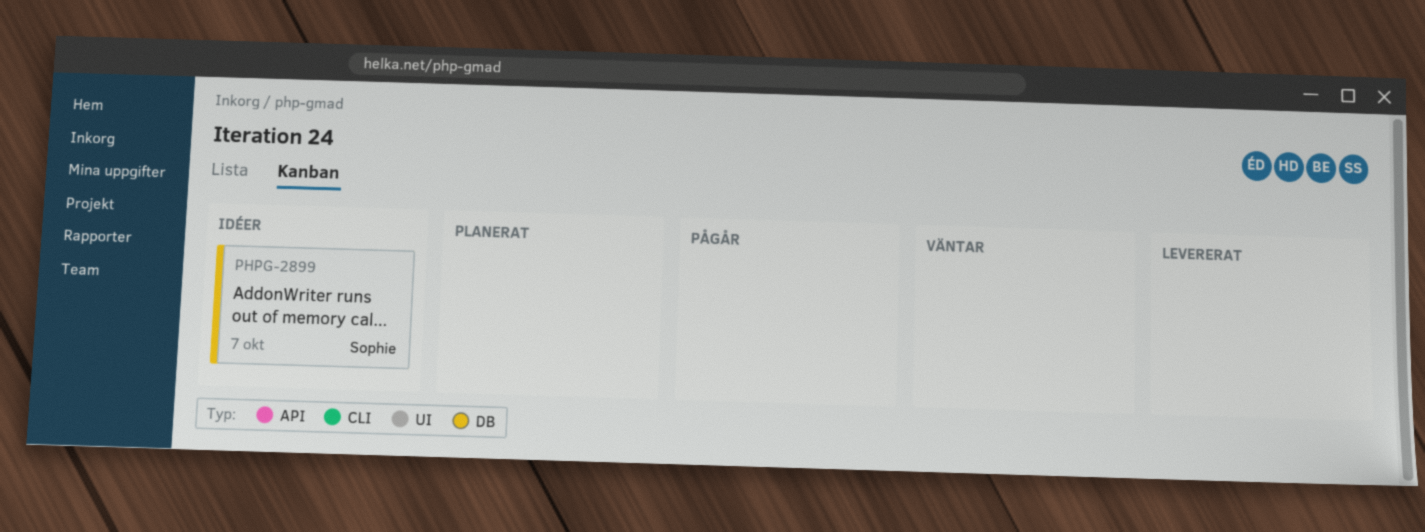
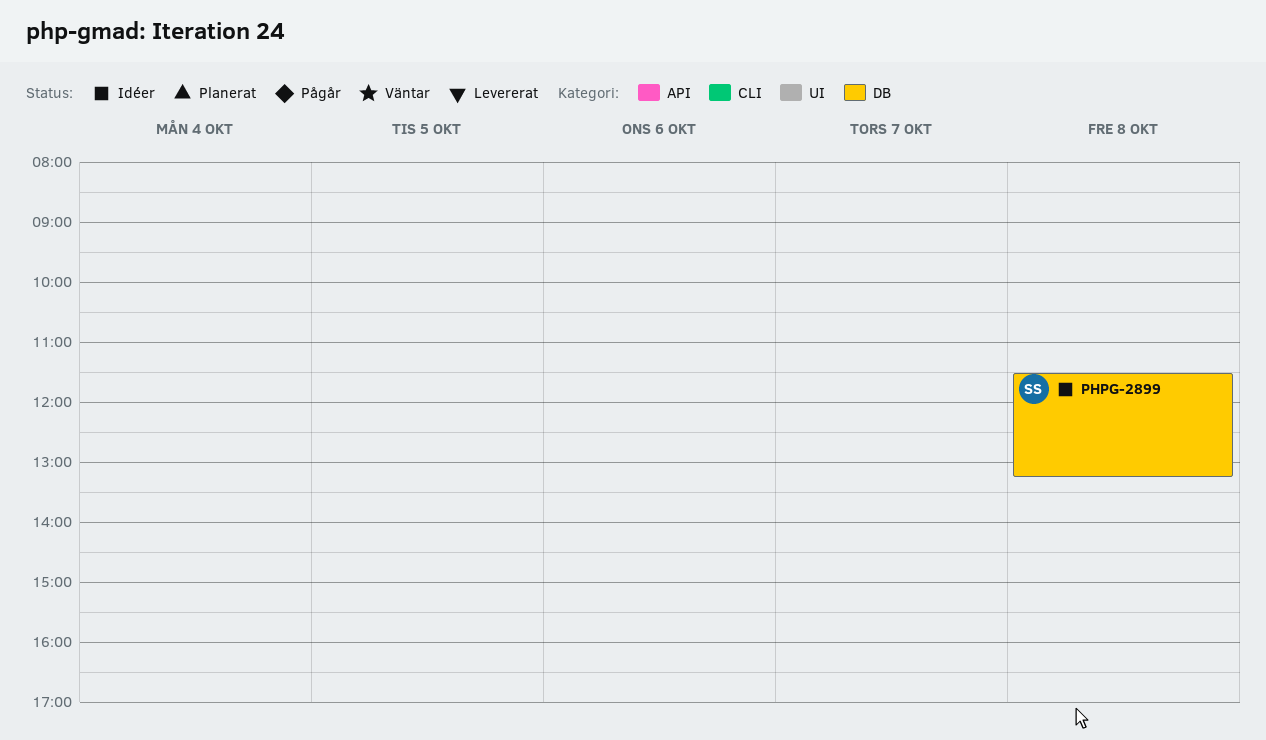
PHPG-2899, day: Oct 7 -> Oct 8

